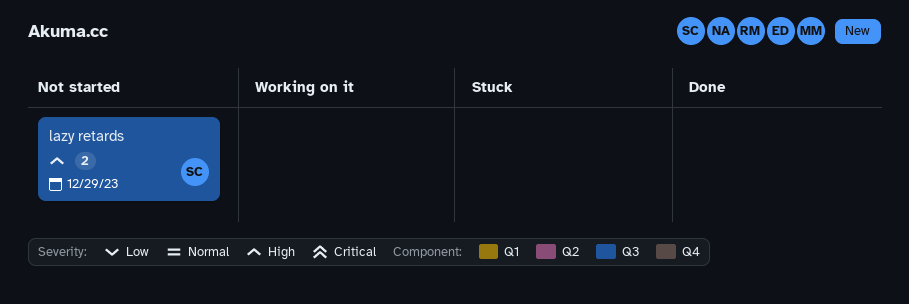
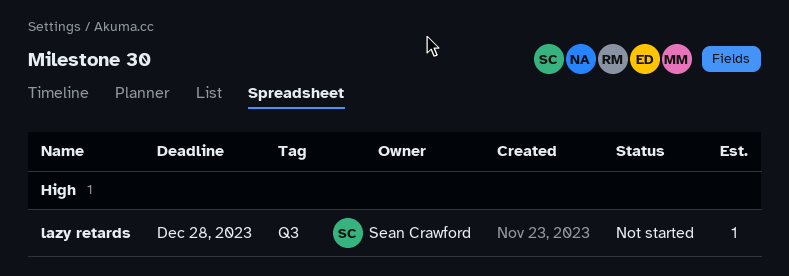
lazy retards, estimate: 2 -> 1
lazy retards, due: Dec 29 -> Dec 28

